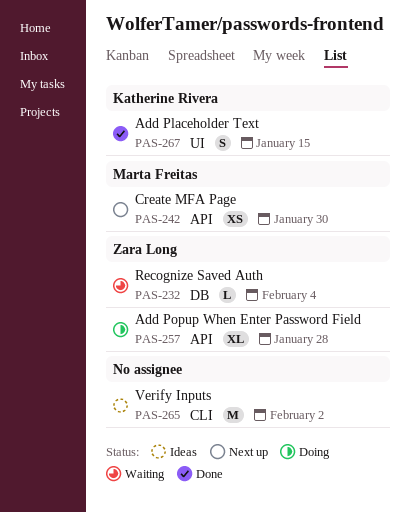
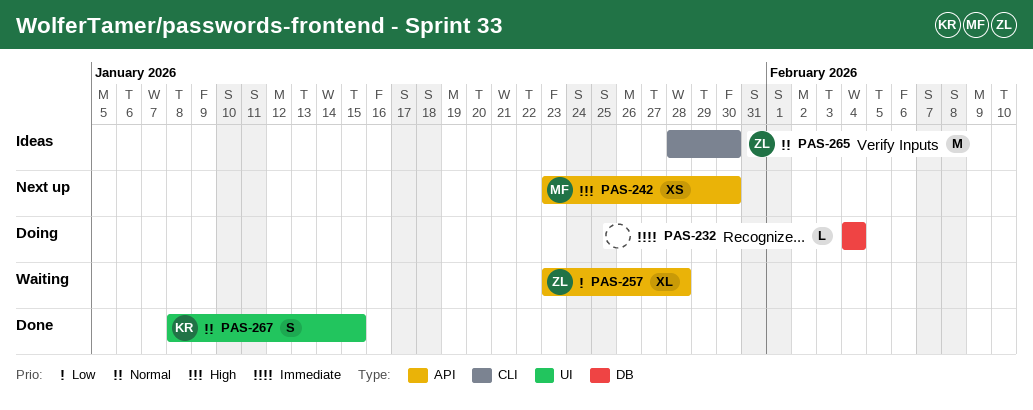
PAS-232, status: Waiting -> Doing
PAS-232, owner: Zara Long -> none
PAS-257, status: Doing -> Waiting
PAS-265, owner: none -> Zara Long
PAS-265, due: Feb 2 -> Jan 30

